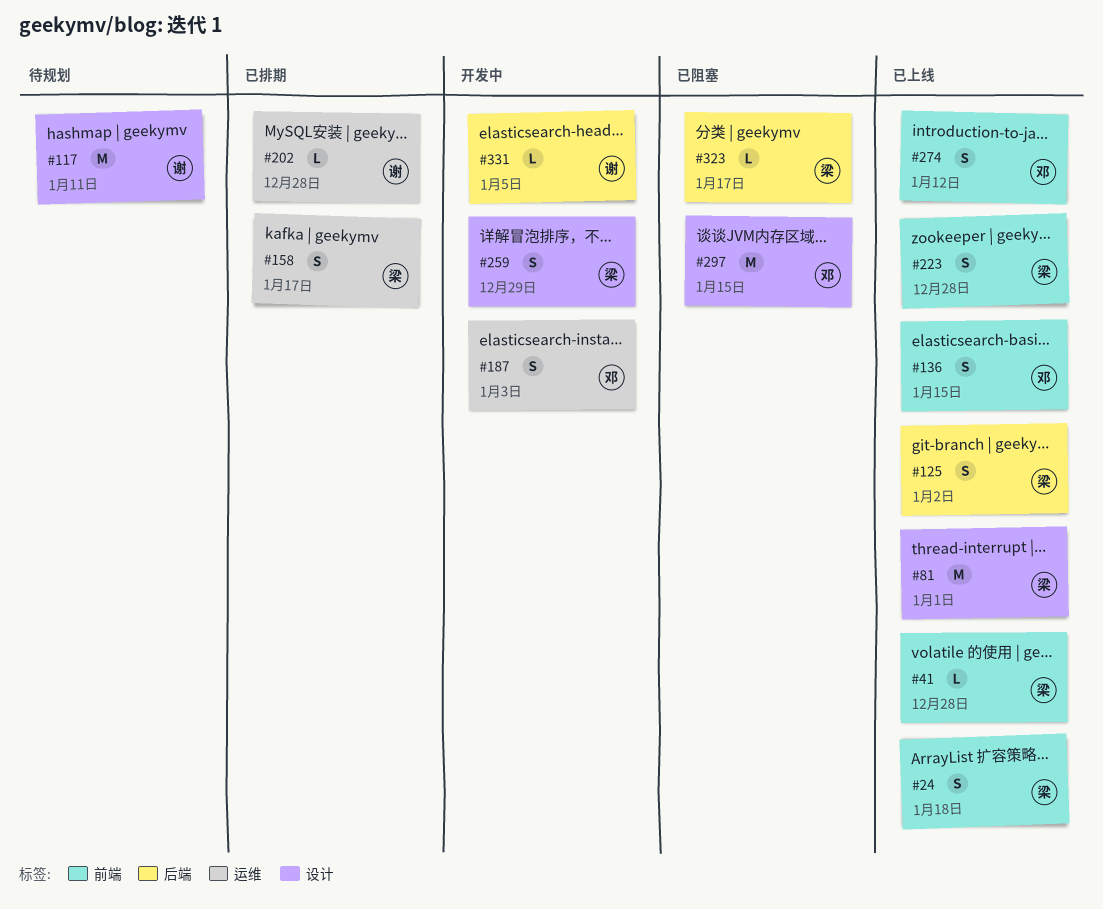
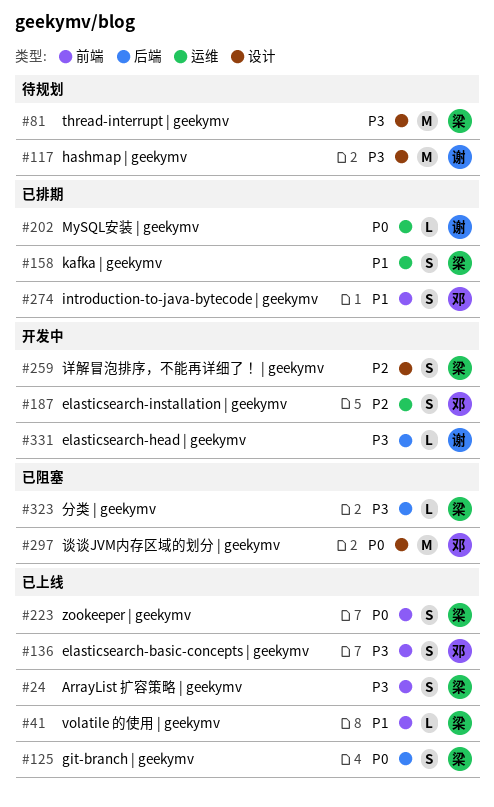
#81, status: 已上线 -> 待规划
#274, status: 已上线 -> 已排期

